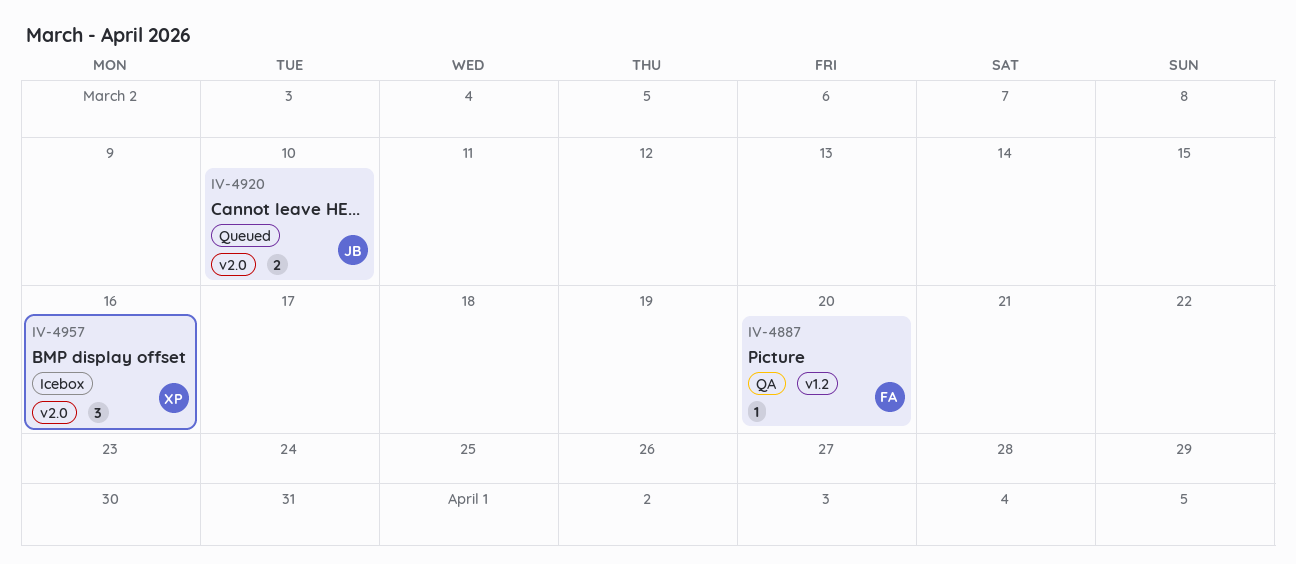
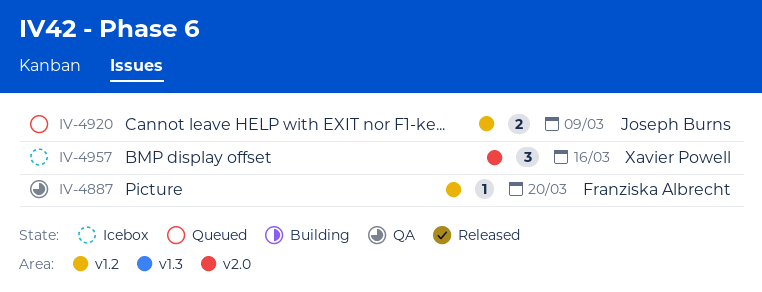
IV-4920, label: v2.0 -> v1.2
IV-4920, due: Mar 10 -> Mar 9

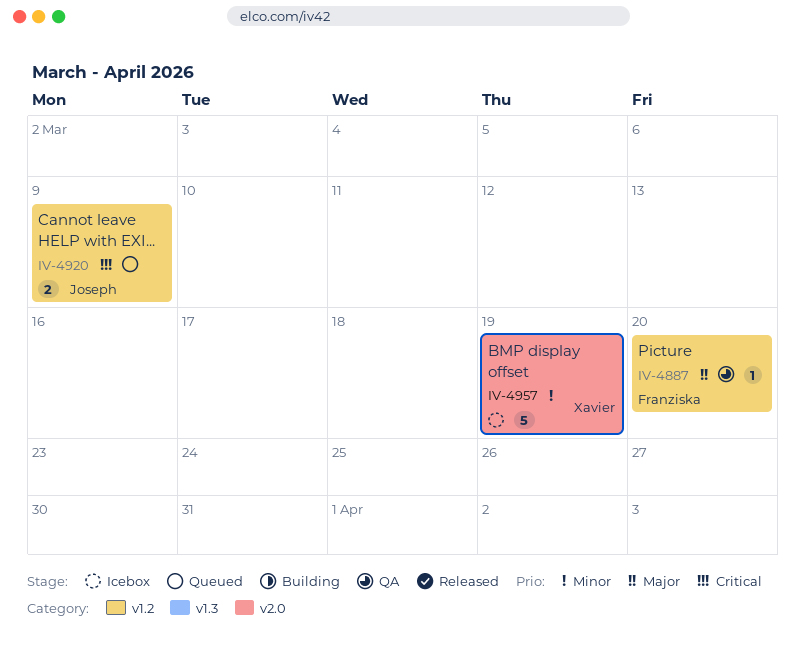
IV-4957, estimate: 3 -> 5
IV-4957, due: Mar 16 -> Mar 19

